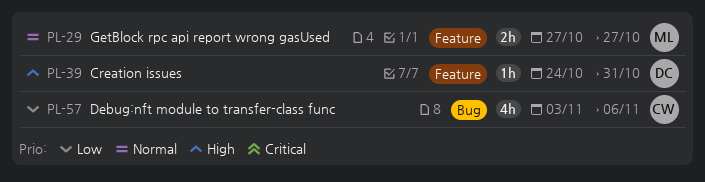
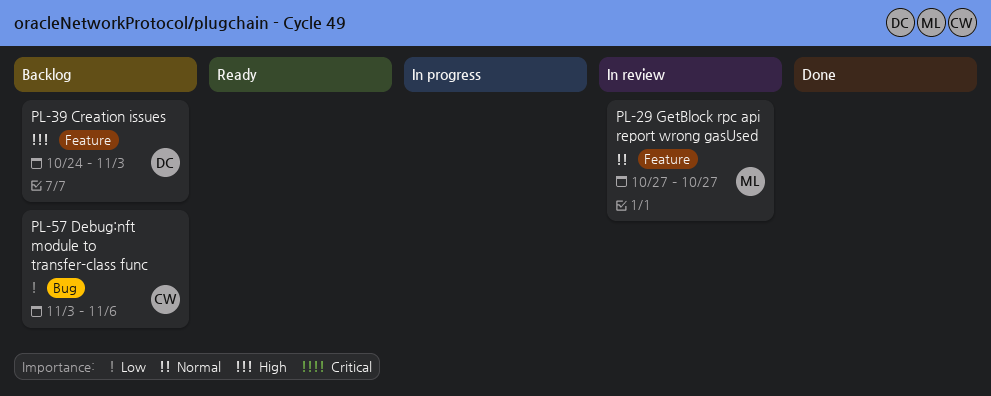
PL-39, due: Oct 31 -> Nov 3

